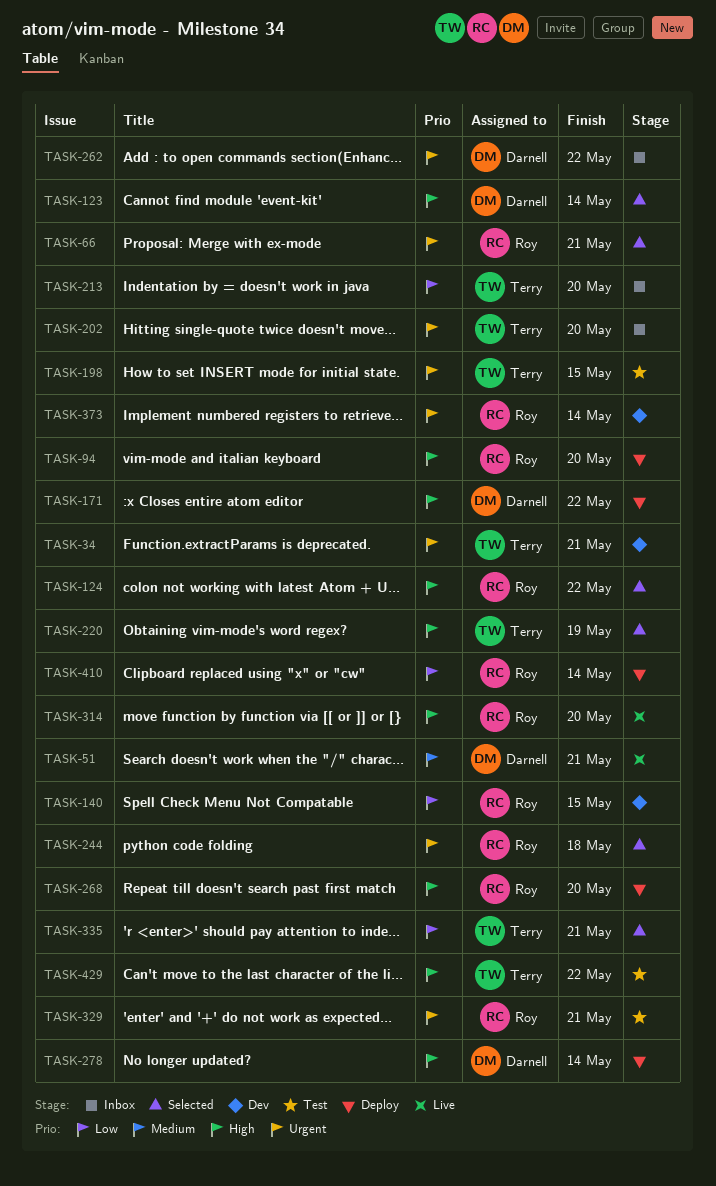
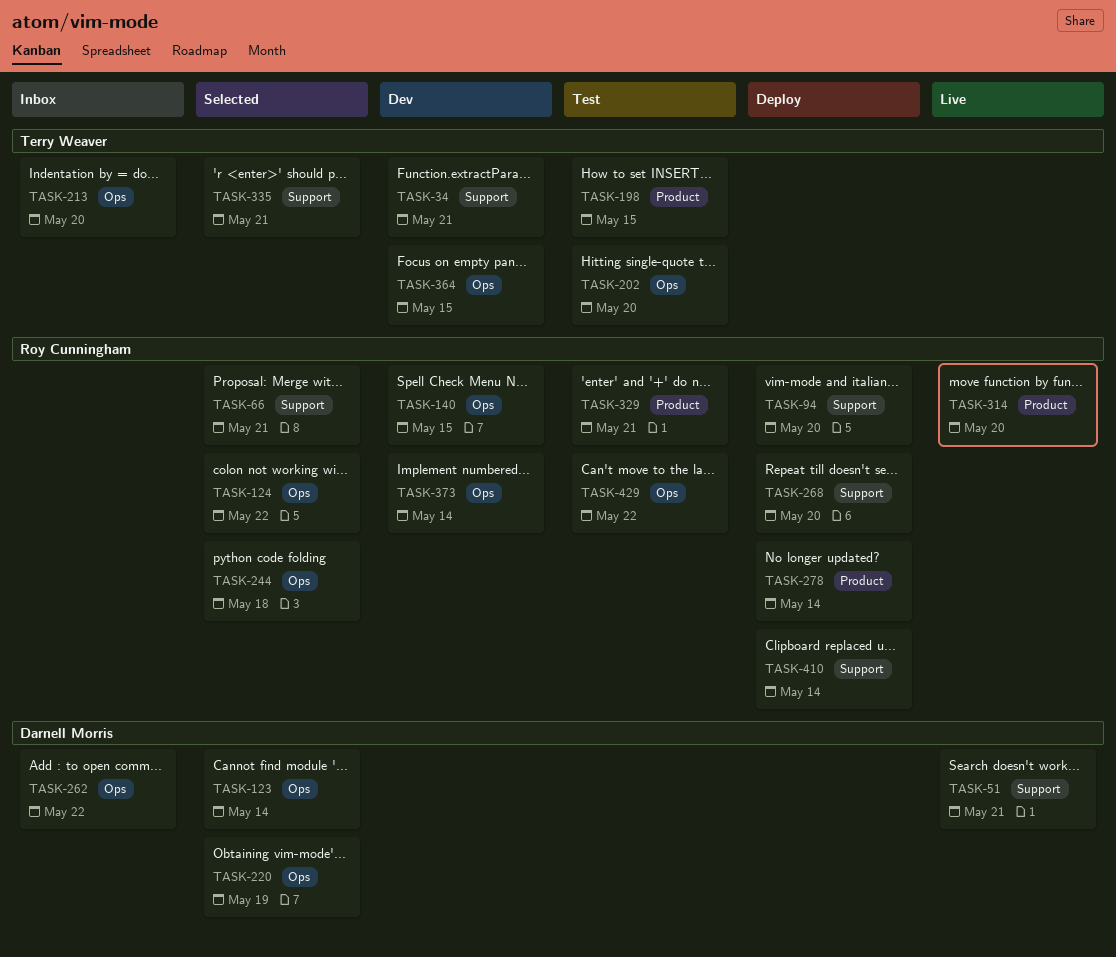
TASK-171: present -> none
TASK-202, status: Inbox -> Test
TASK-220, owner: Terry Weaver -> Darnell Morris
TASK-278, owner: Darnell Morris -> Roy Cunningham
TASK-364: none -> present
TASK-429, owner: Terry Weaver -> Roy Cunningham

